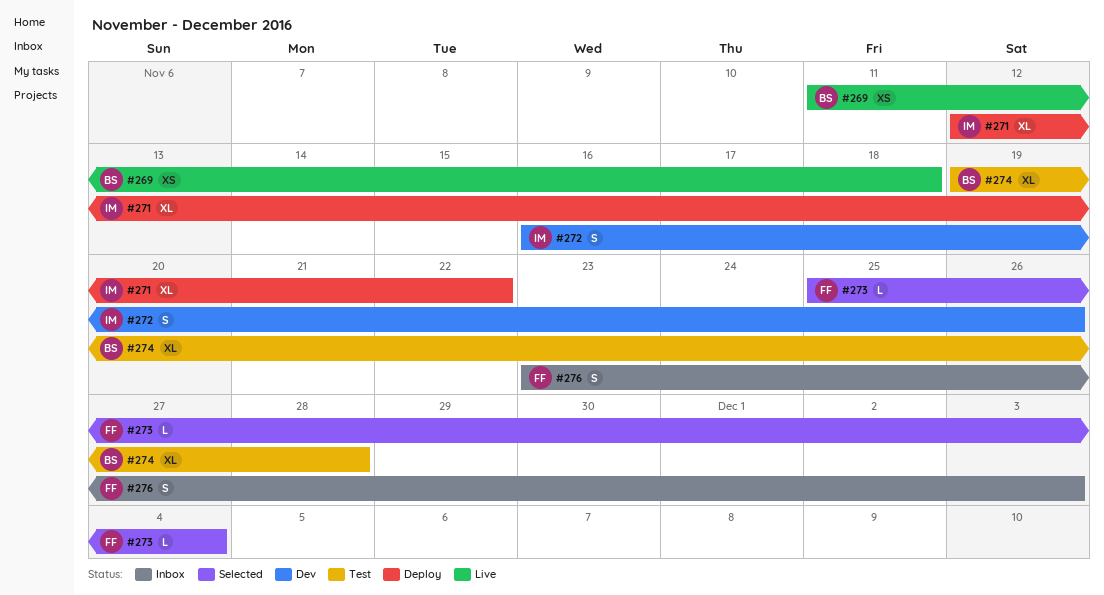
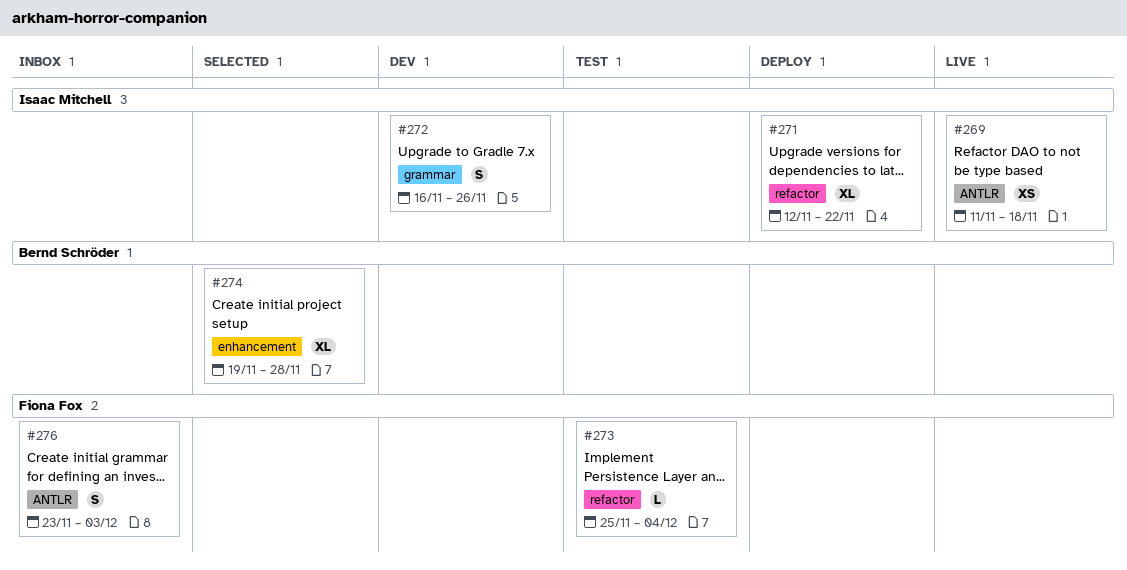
#269, owner: Bernd Schröder -> Isaac Mitchell
#273, status: Selected -> Test
#274, status: Test -> Selected

